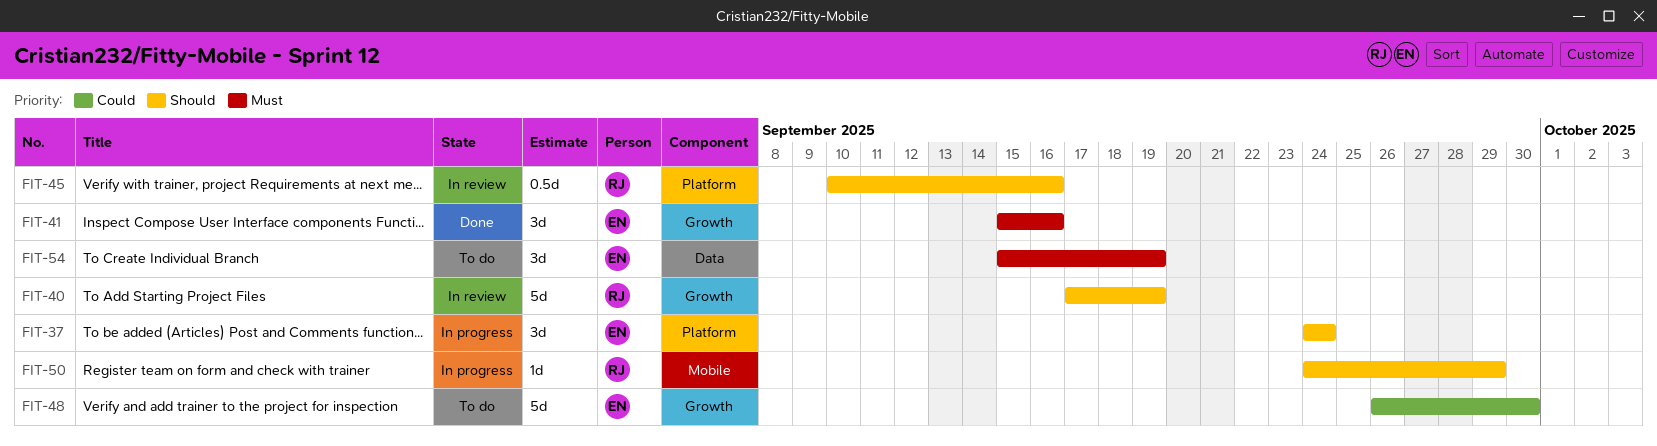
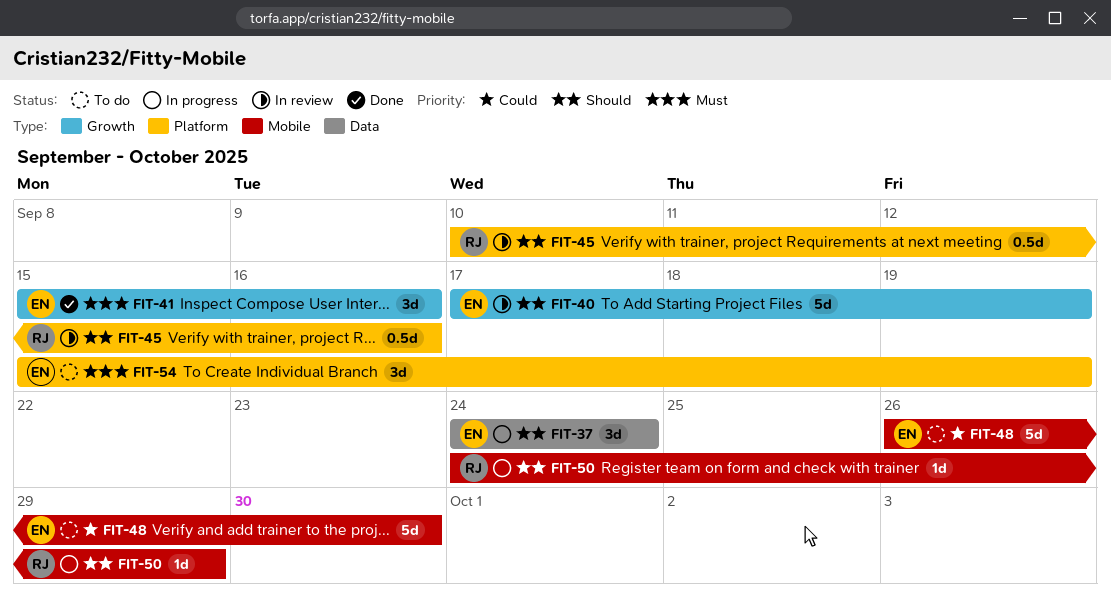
FIT-37, label: Platform -> Data
FIT-40, owner: RJ -> EN
FIT-48, label: Growth -> Mobile
FIT-54, label: Data -> Platform

